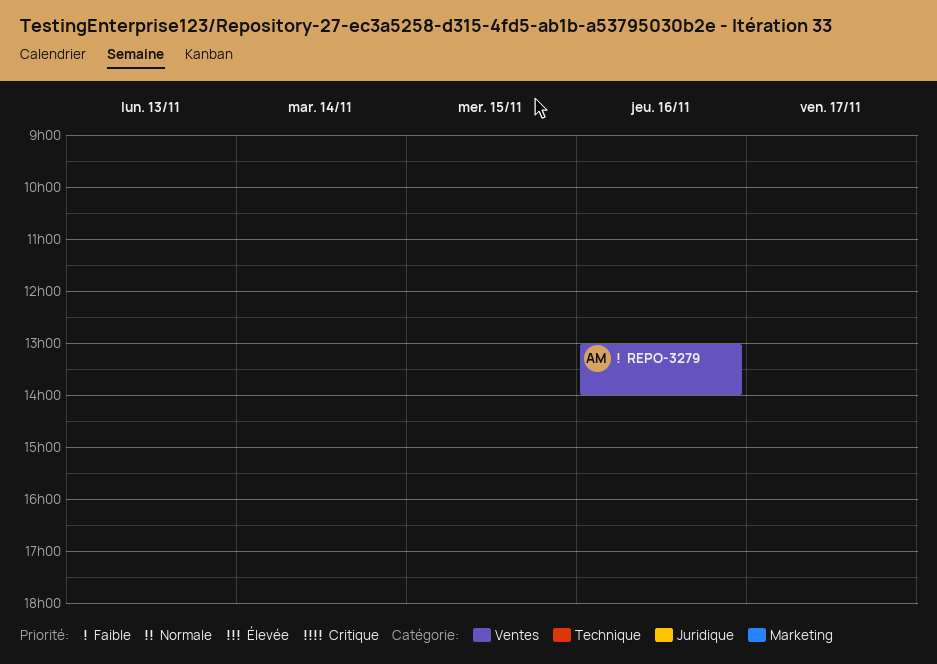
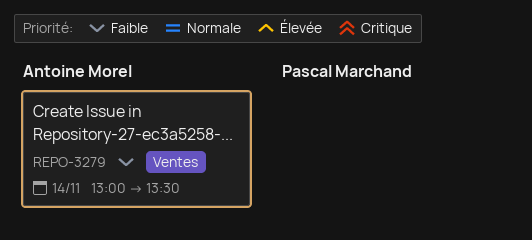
REPO-3279, day: Nov 16 -> Nov 14
REPO-3279, ends: 14:00 -> 13:30

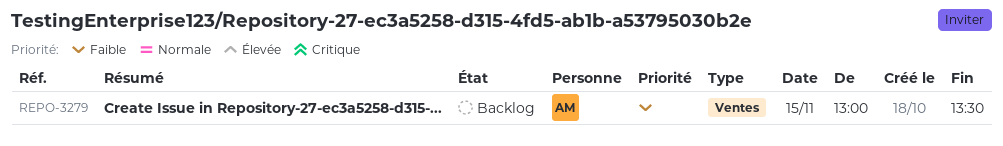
REPO-3279, day: Nov 14 -> Nov 15

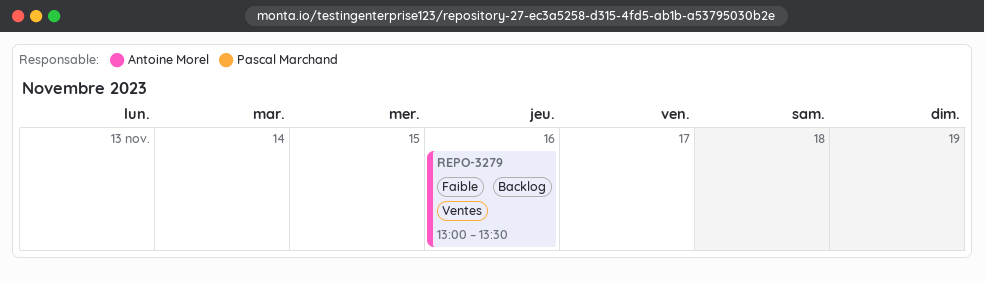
REPO-3279, day: Nov 15 -> Nov 16

